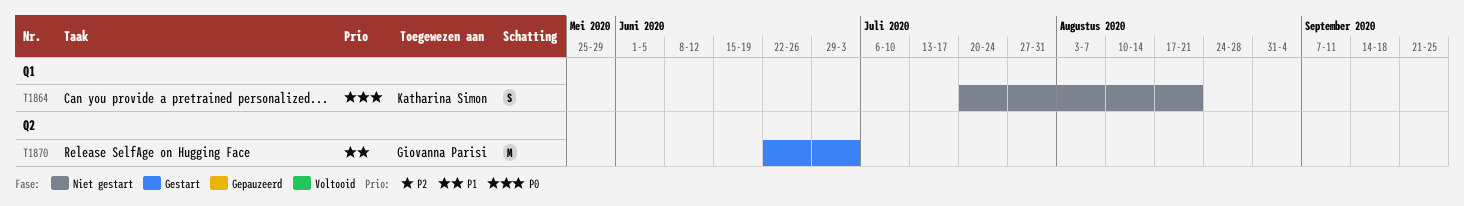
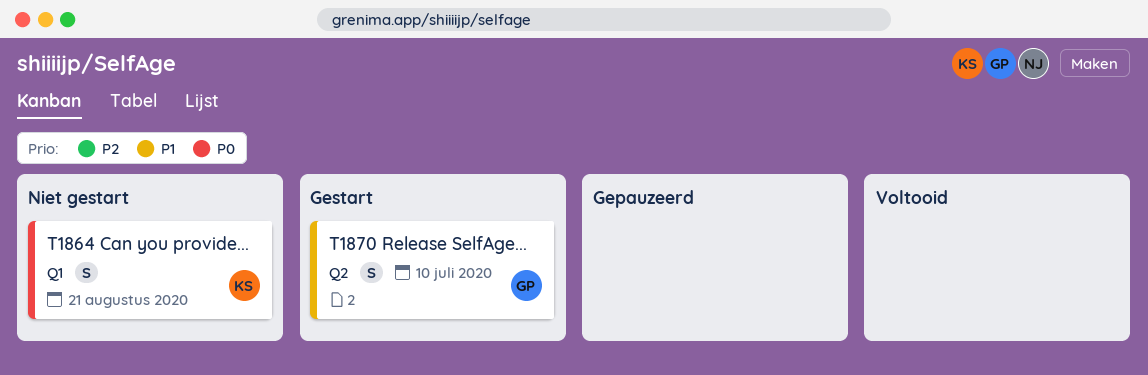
T1870, estimate: M -> S
T1870, due: Jul 3 -> Jul 10

